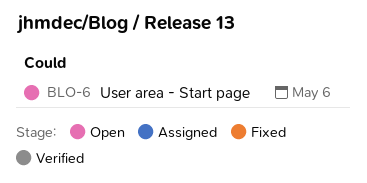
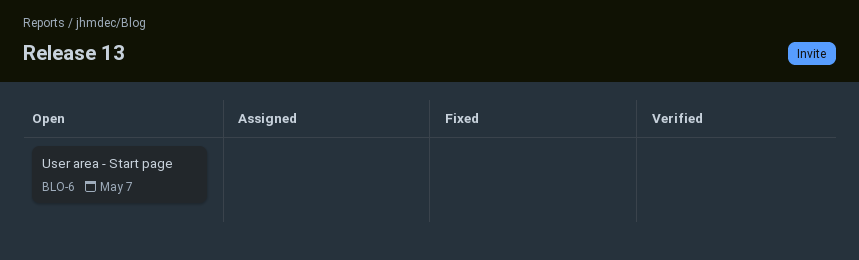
BLO-6, due: May 6 -> May 7

